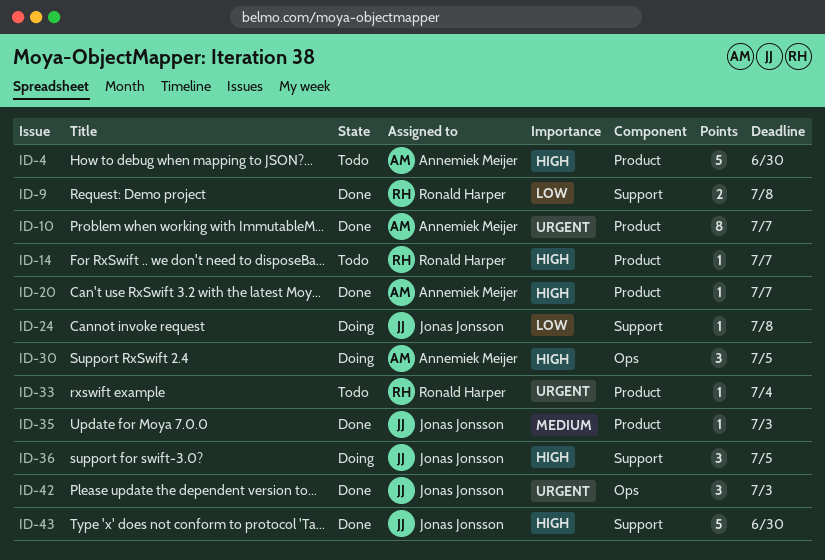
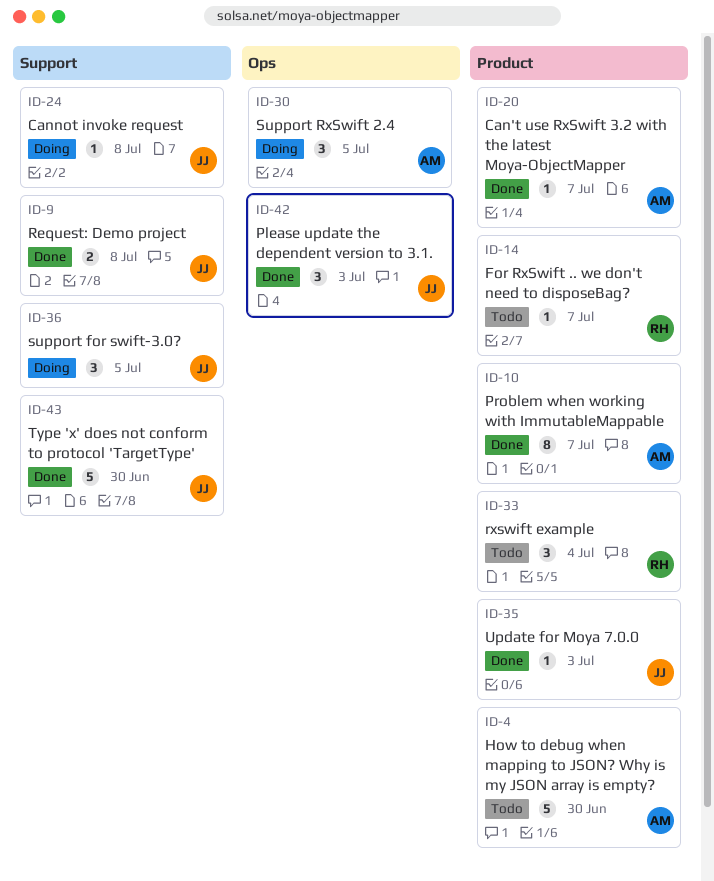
ID-9, owner: Ronald Harper -> Jonas Jonsson
ID-33, estimate: 1 -> 3

